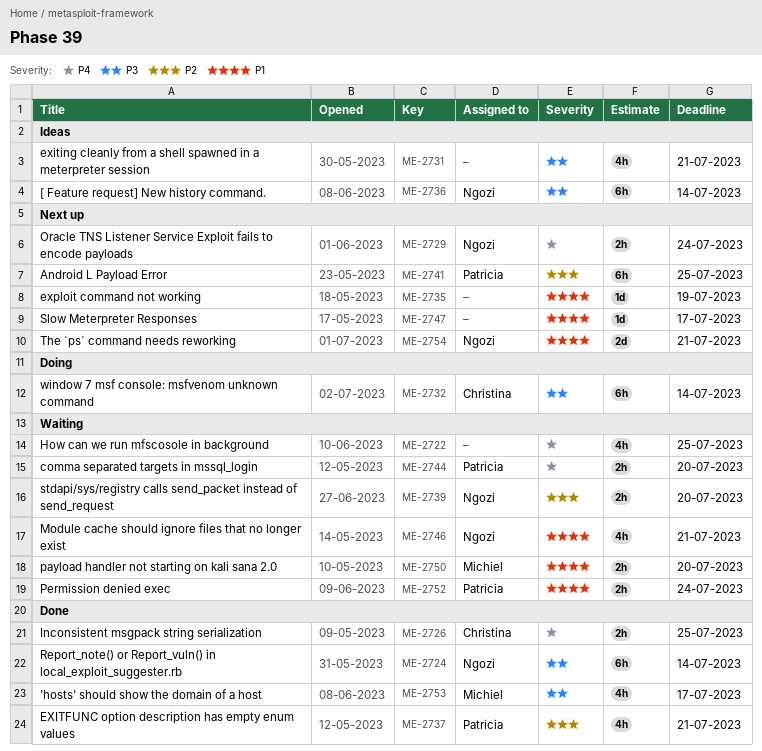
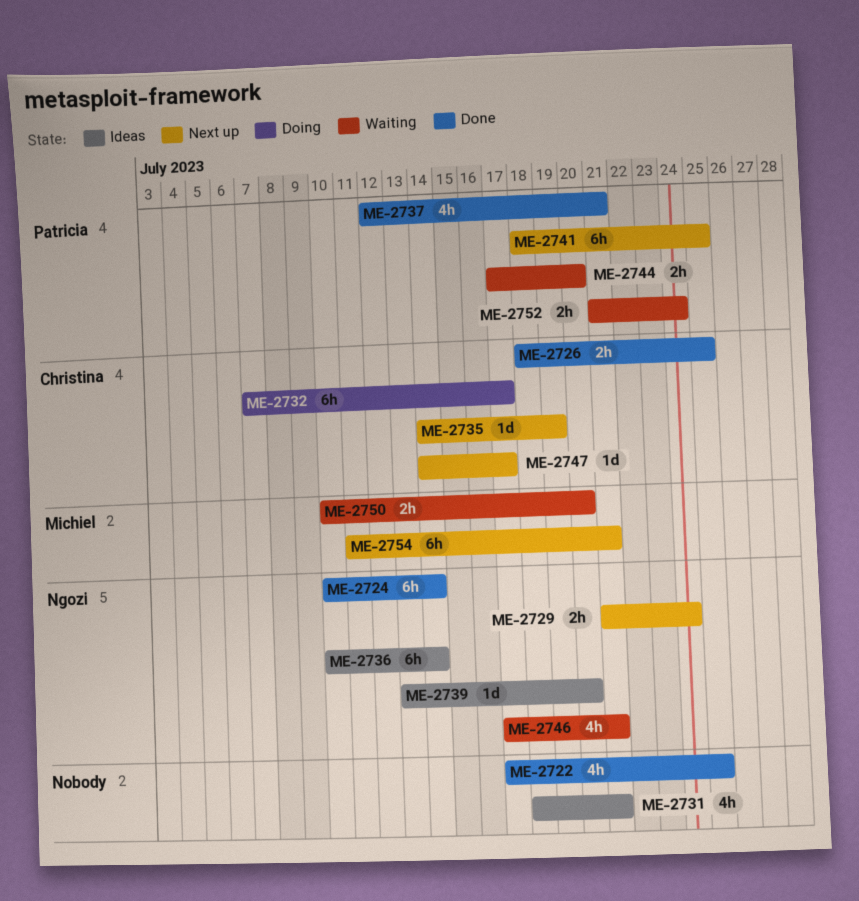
ME-2722, status: Waiting -> Done
ME-2732, due: Jul 14 -> Jul 17
ME-2735, owner: none -> Christina
ME-2739, status: Waiting -> Ideas
ME-2739, estimate: 2h -> 1d
ME-2747, owner: none -> Christina
ME-2753: present -> none
ME-2754, owner: Ngozi -> Michiel
ME-2754, estimate: 2d -> 6h

